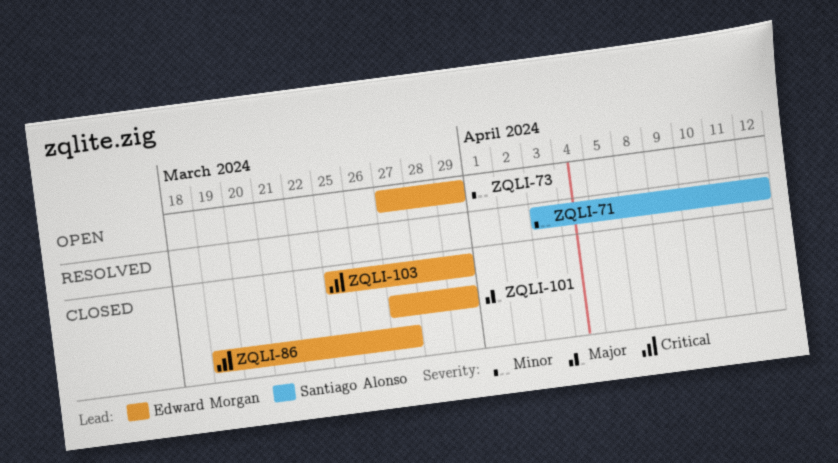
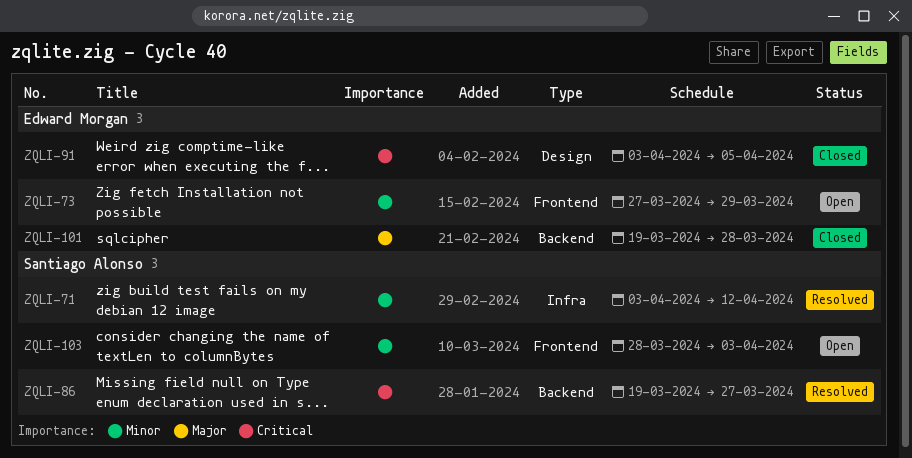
ZQLI-86, status: Closed -> Resolved
ZQLI-86, owner: Edward Morgan -> Santiago Alonso
ZQLI-91: none -> present
ZQLI-101, start: Mar 27 -> Mar 19
ZQLI-101, due: Mar 29 -> Mar 28
ZQLI-103, status: Closed -> Open
ZQLI-103, owner: Edward Morgan -> Santiago Alonso
ZQLI-103, priority: Critical -> Minor
ZQLI-103, start: Mar 25 -> Mar 28
ZQLI-103, due: Mar 29 -> Apr 3

